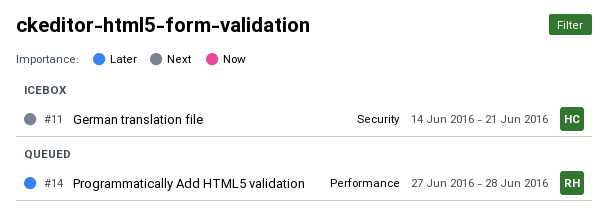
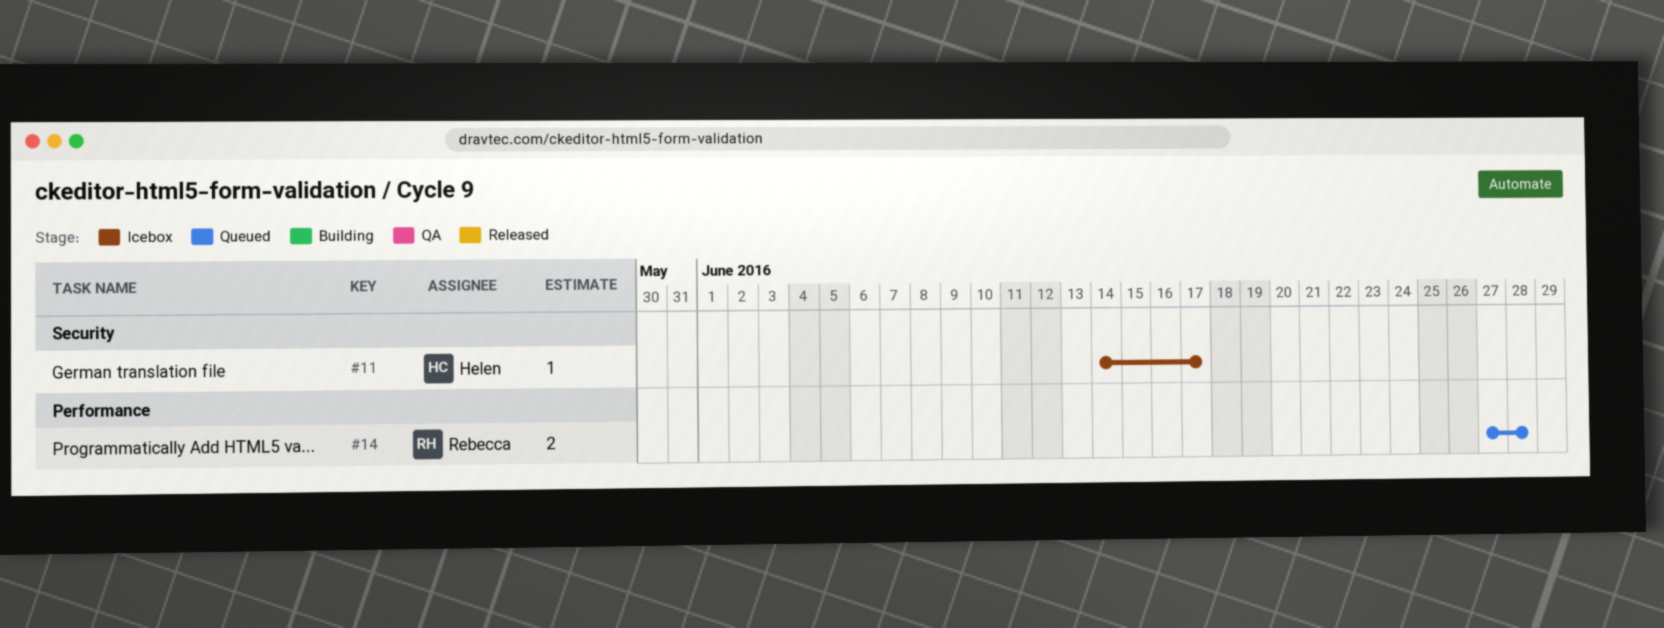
#11, due: Jun 21 -> Jun 17

